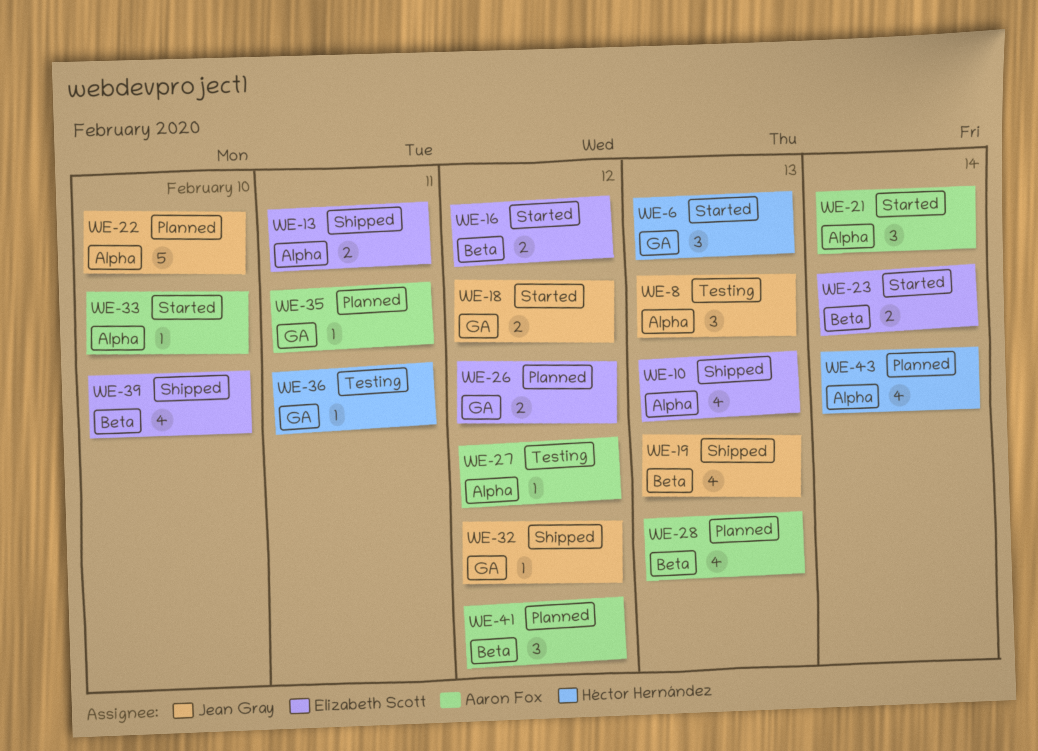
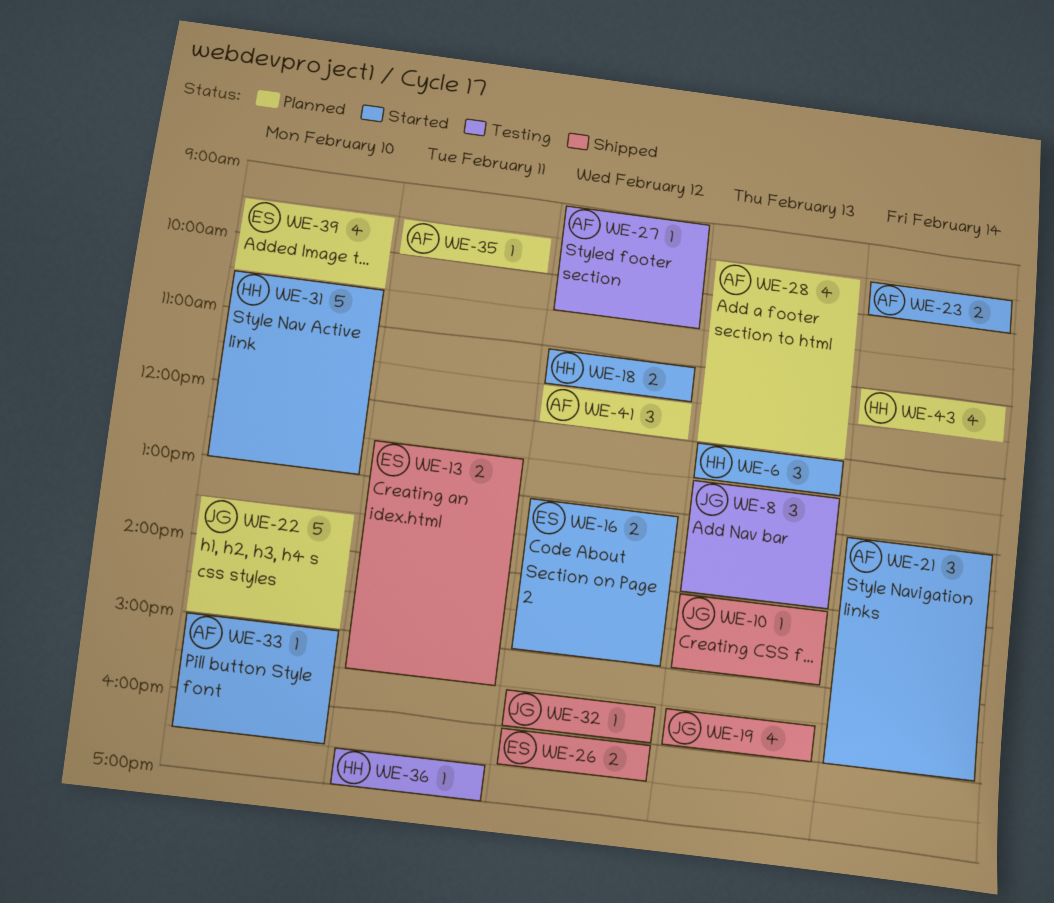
WE-10, owner: Elizabeth Scott -> Jean Gray
WE-10, estimate: 4 -> 1
WE-18, owner: Jean Gray -> Héctor Hernández
WE-23, owner: Elizabeth Scott -> Aaron Fox
WE-26, status: Planned -> Shipped
WE-31: none -> present
WE-39, status: Shipped -> Planned

